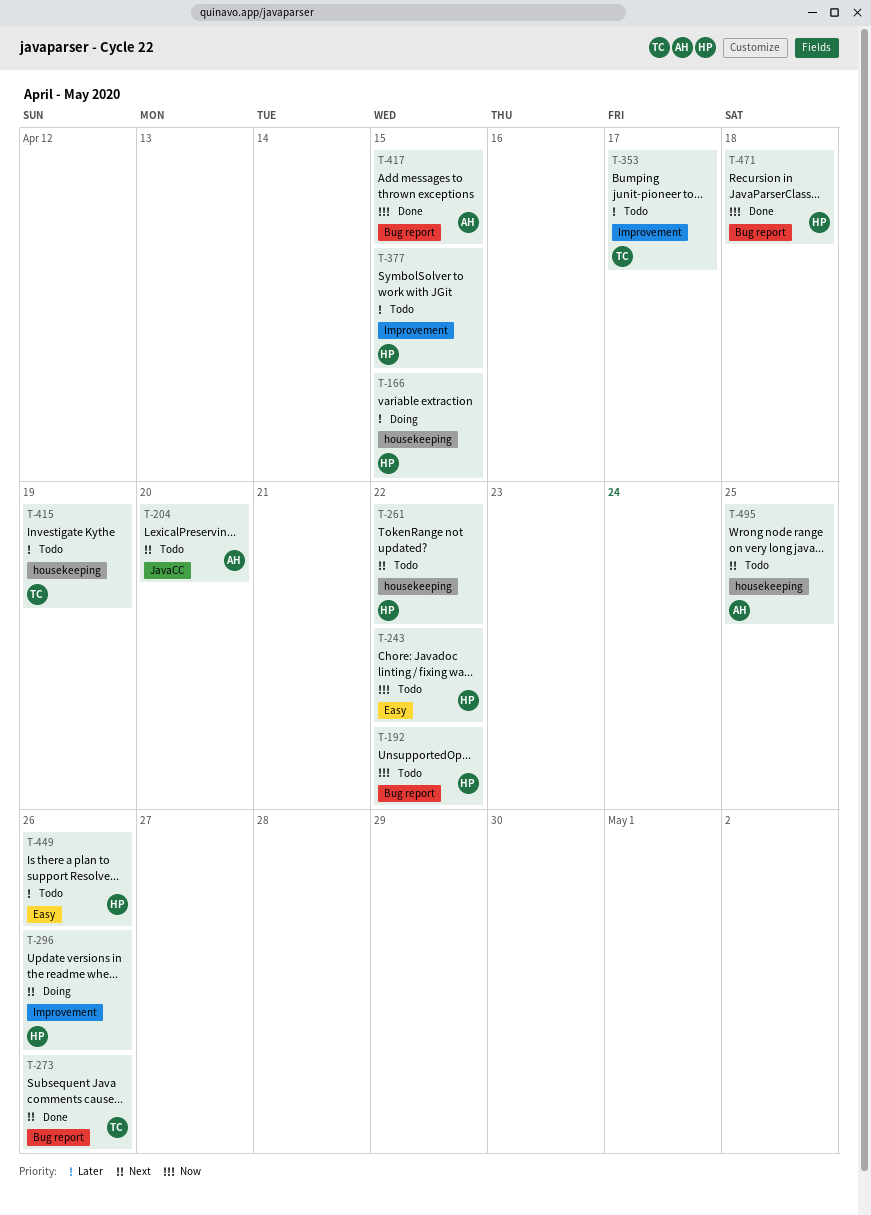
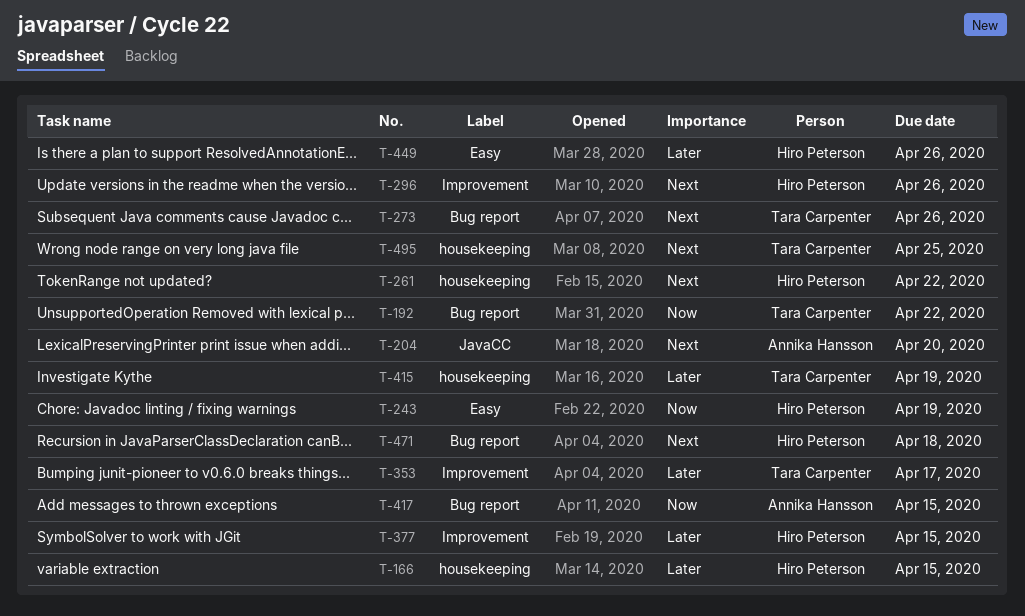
T-192, owner: Hiro Peterson -> Tara Carpenter
T-243, due: Apr 22 -> Apr 19
T-471, priority: Now -> Next
T-495, owner: Annika Hansson -> Tara Carpenter

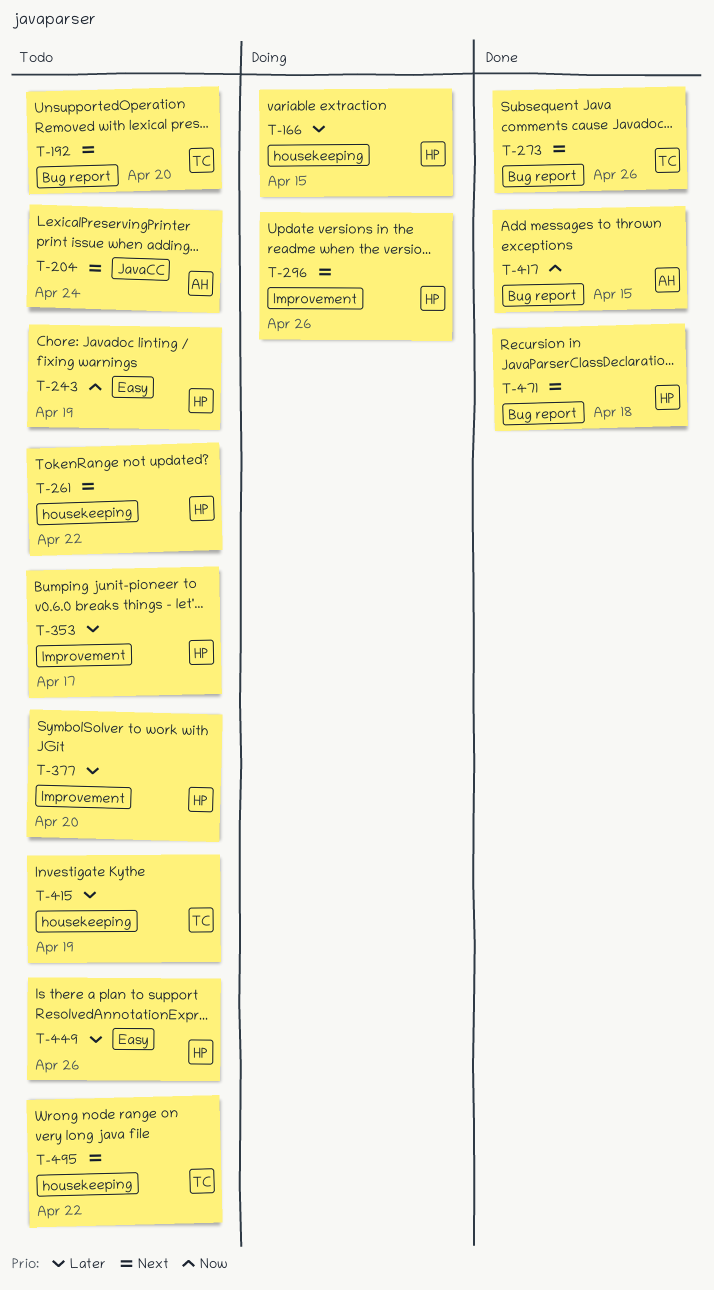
T-192, priority: Now -> Next
T-192, due: Apr 22 -> Apr 20
T-204, due: Apr 20 -> Apr 24
T-353, owner: Tara Carpenter -> Hiro Peterson
T-377, due: Apr 15 -> Apr 20
T-495, due: Apr 25 -> Apr 22

